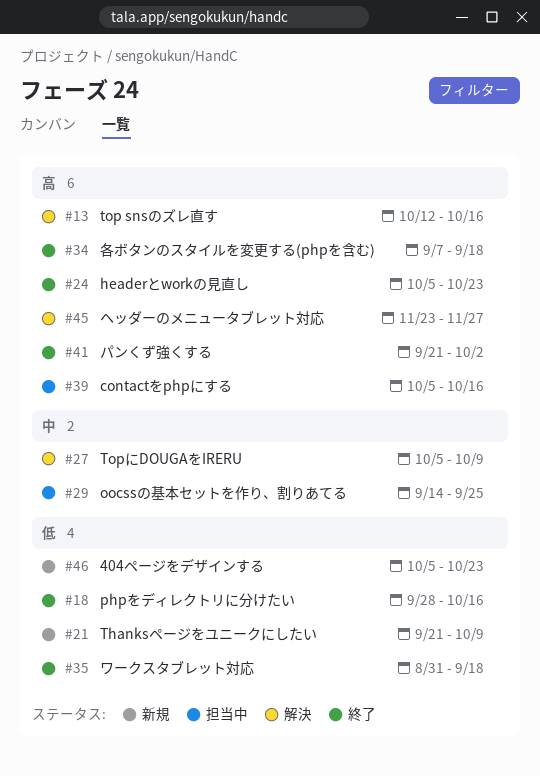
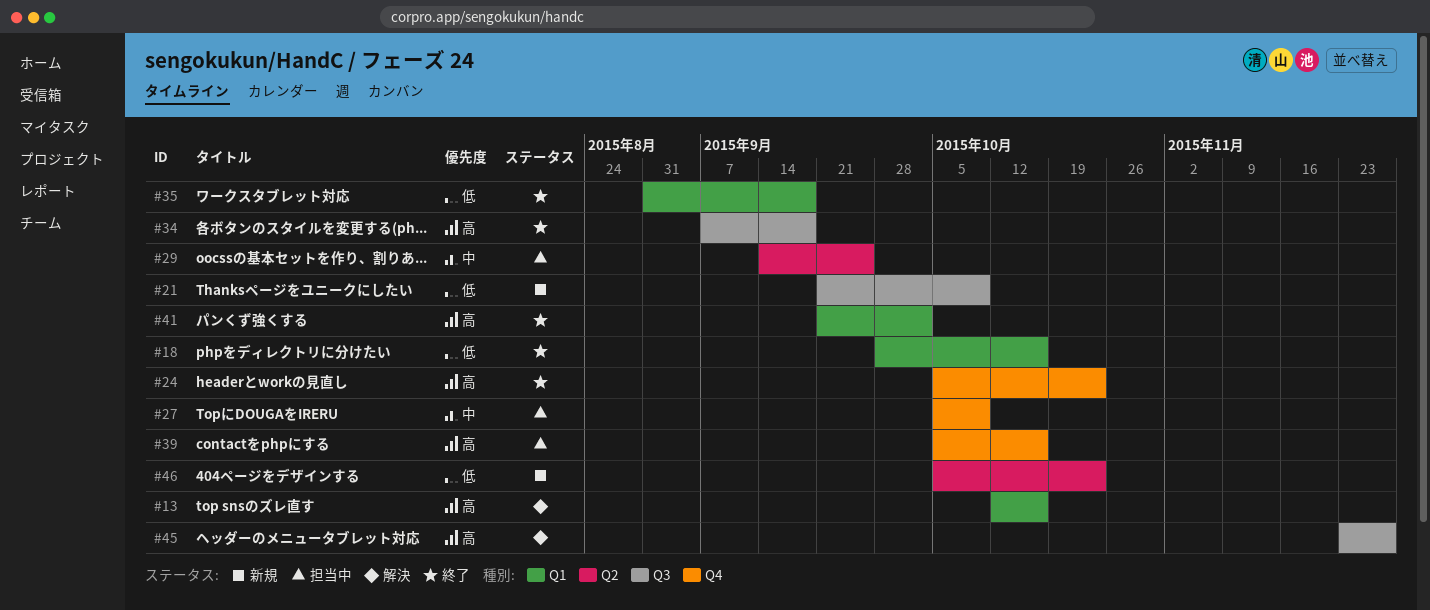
#27, status: 解決 -> 担当中

